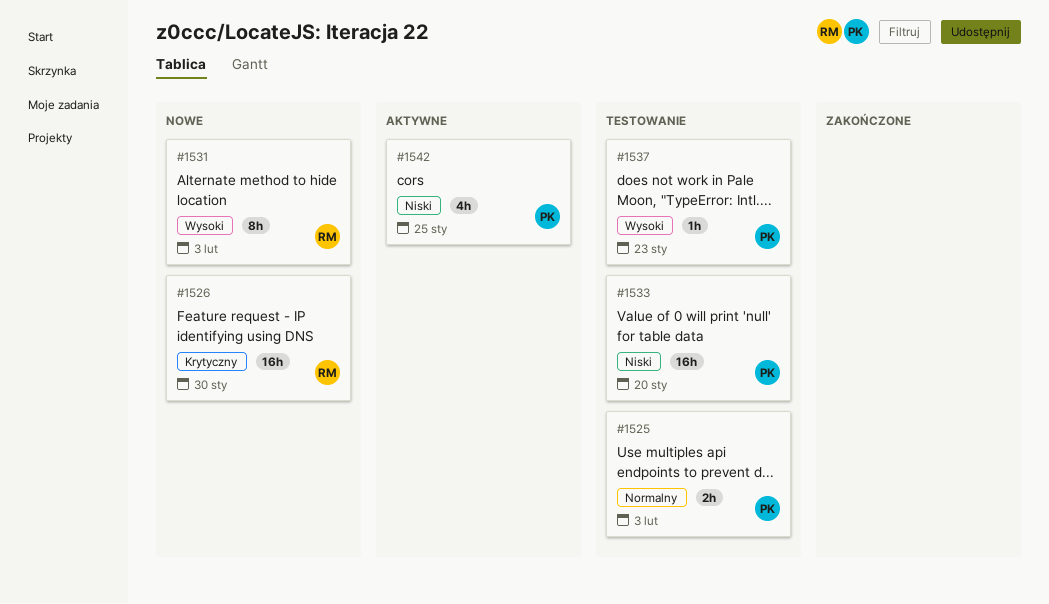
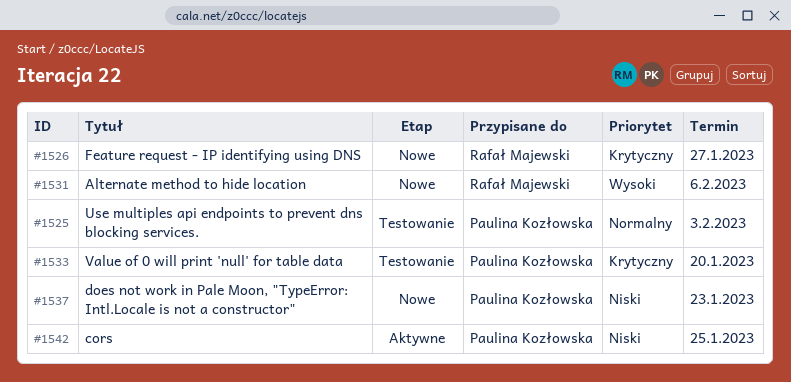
#1526, due: Jan 30 -> Jan 27
#1531, due: Feb 3 -> Feb 6
#1533, priority: Niski -> Krytyczny
#1537, status: Testowanie -> Nowe
#1537, priority: Wysoki -> Niski

